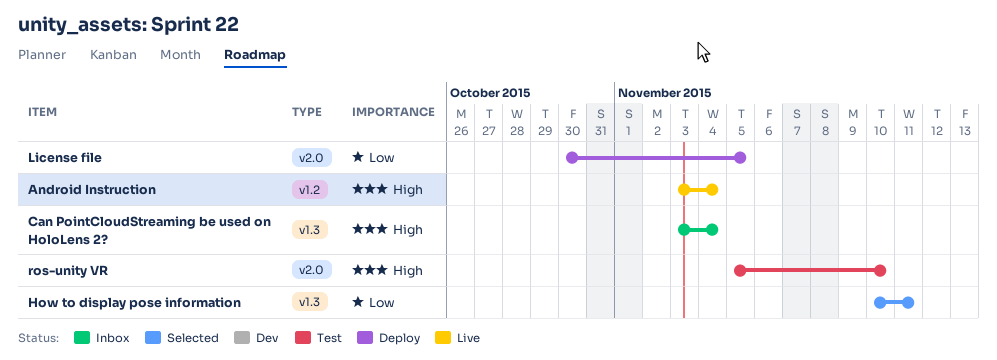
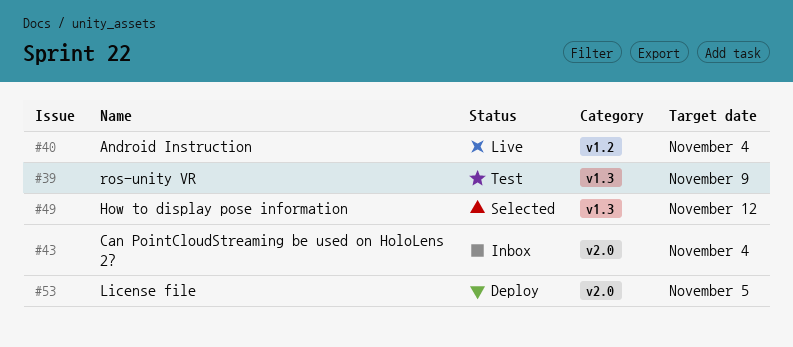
Can PointCloudStreaming be used on HoloLens 2?, label: v1.3 -> v2.0
How to display pose information, due: Nov 11 -> Nov 12
ros-unity VR, label: v2.0 -> v1.3
ros-unity VR, due: Nov 10 -> Nov 9

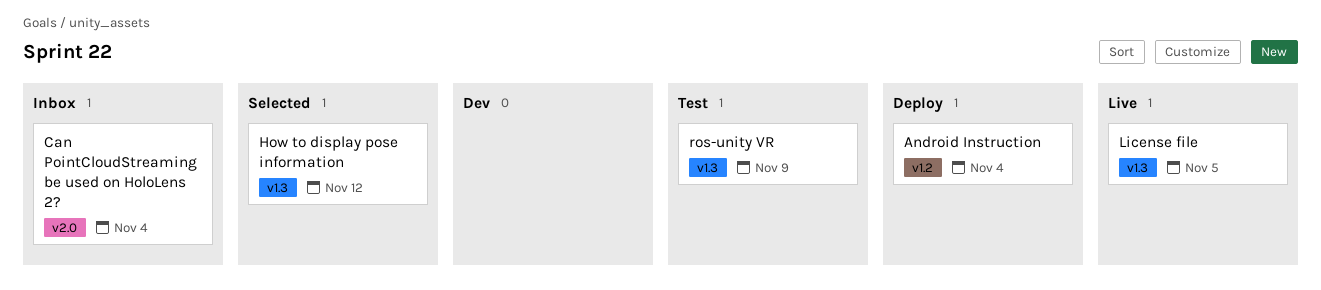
Android Instruction, status: Live -> Deploy
License file, status: Deploy -> Live
License file, label: v2.0 -> v1.3

